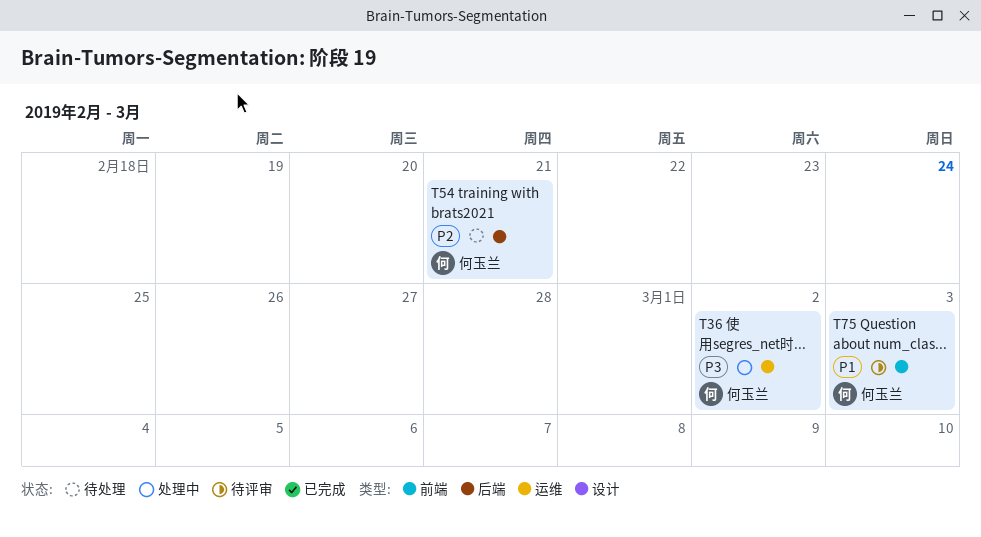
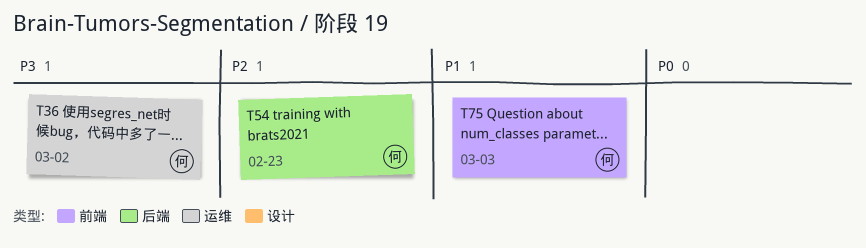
T54, due: Feb 21 -> Feb 23

